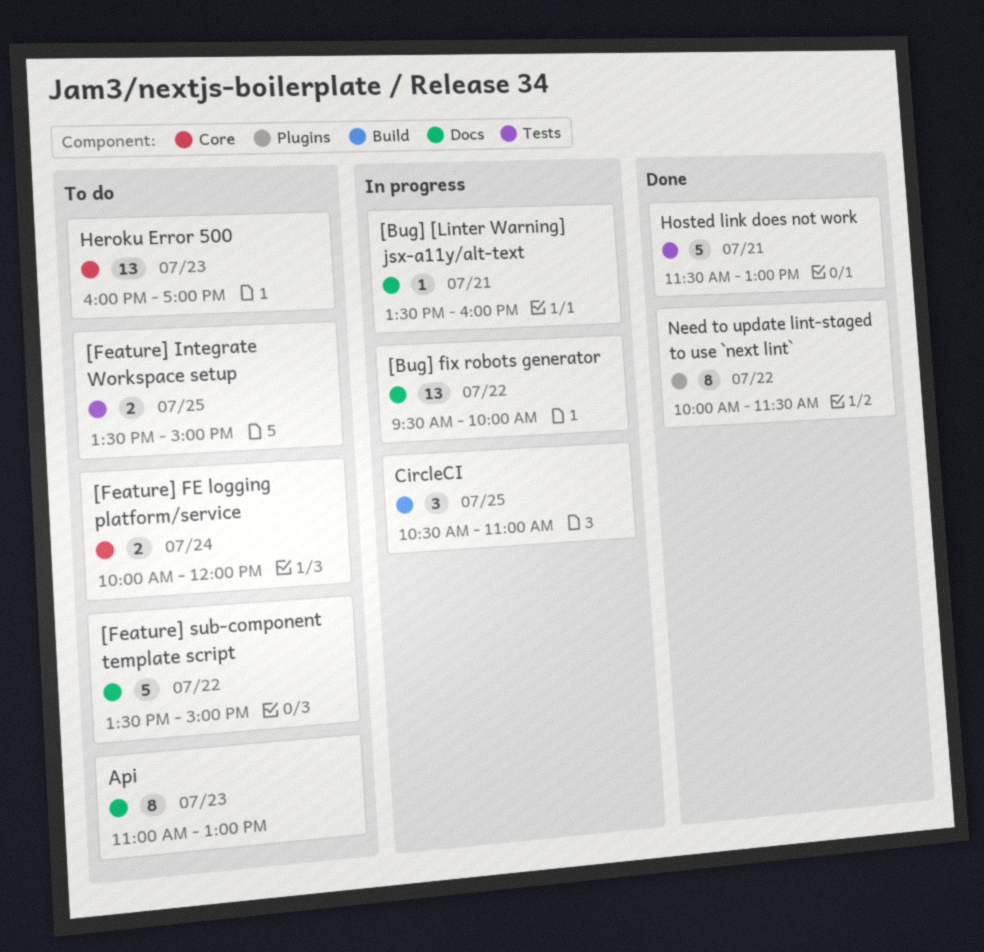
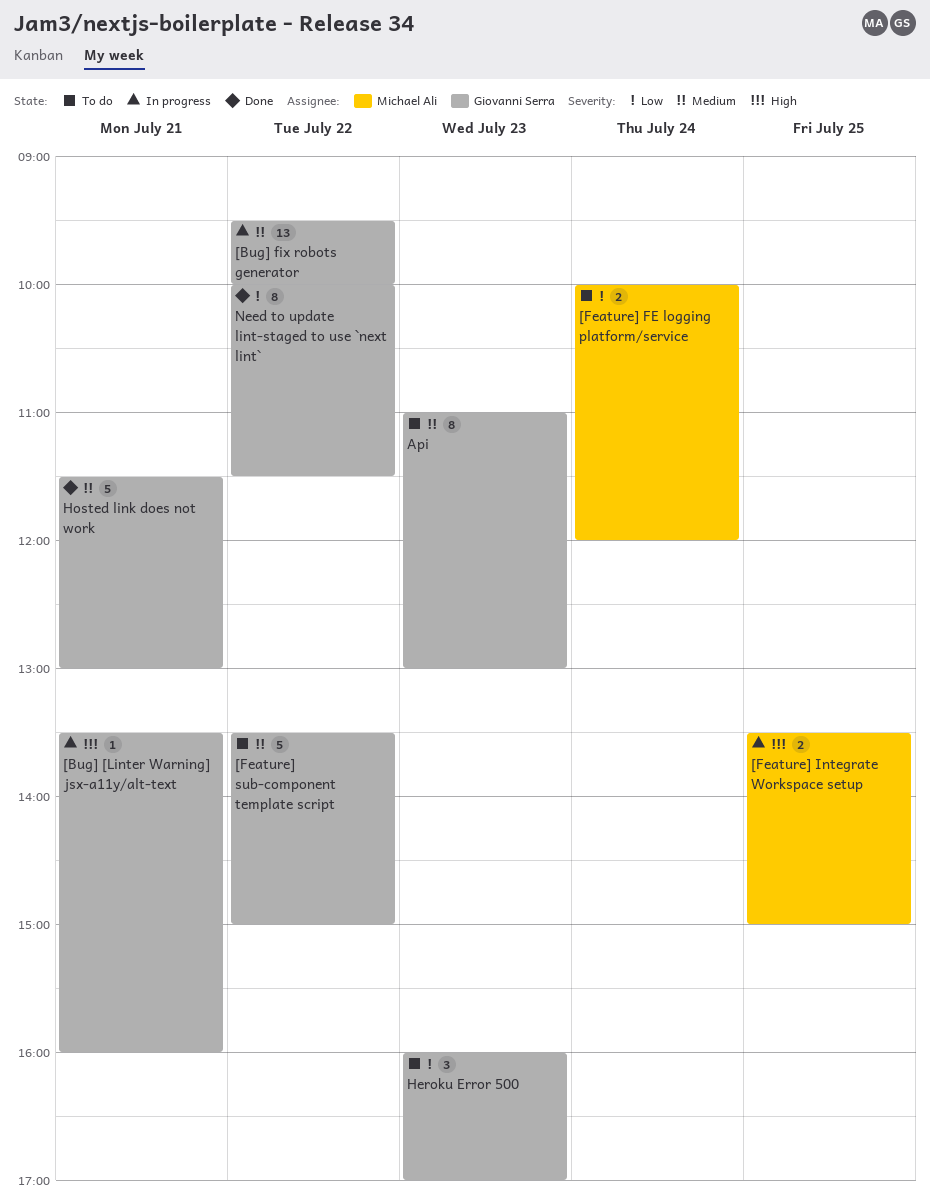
[Feature] Integrate Workspace setup, status: To do -> In progress
CircleCI: present -> none
Heroku Error 500, estimate: 13 -> 3

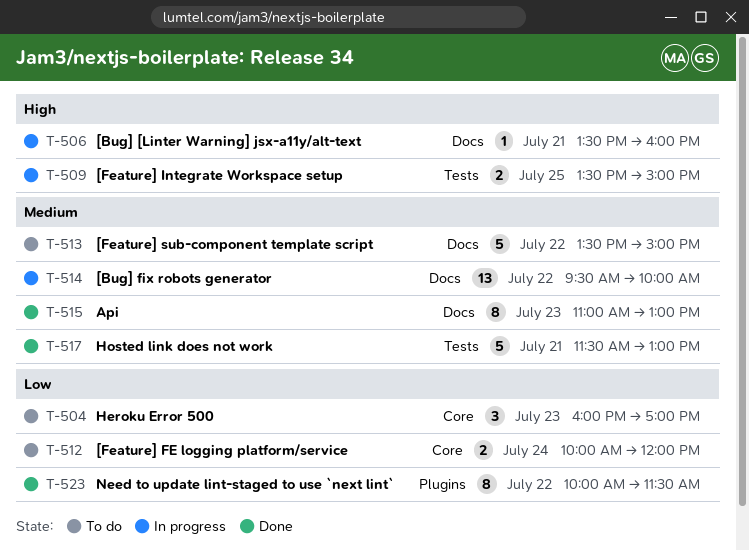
Api, status: To do -> Done

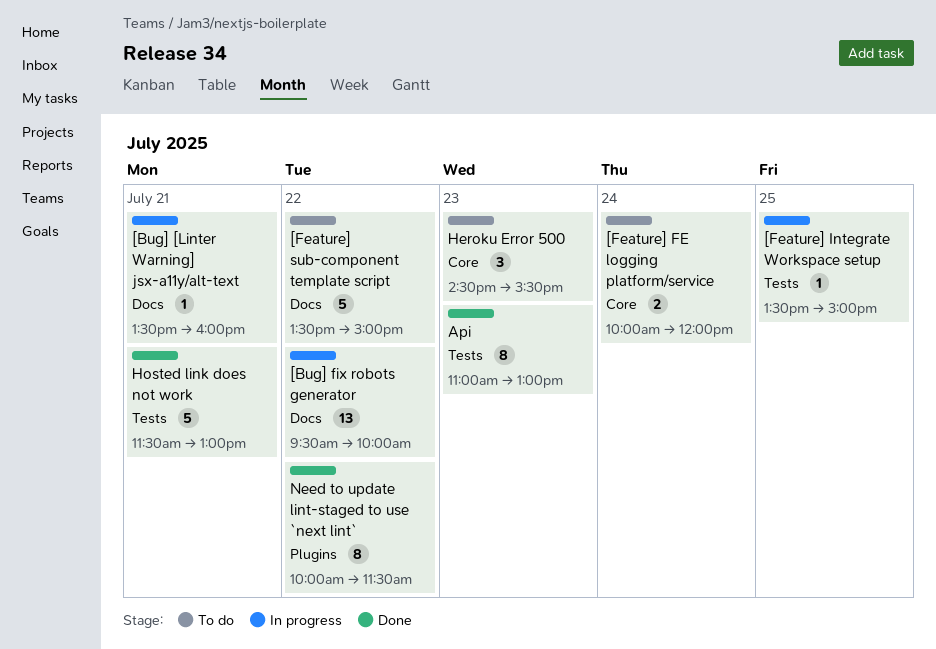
[Feature] Integrate Workspace setup, estimate: 2 -> 1
Api, label: Docs -> Tests
Heroku Error 500, begins: 16:00 -> 14:30
Heroku Error 500, ends: 17:00 -> 15:30

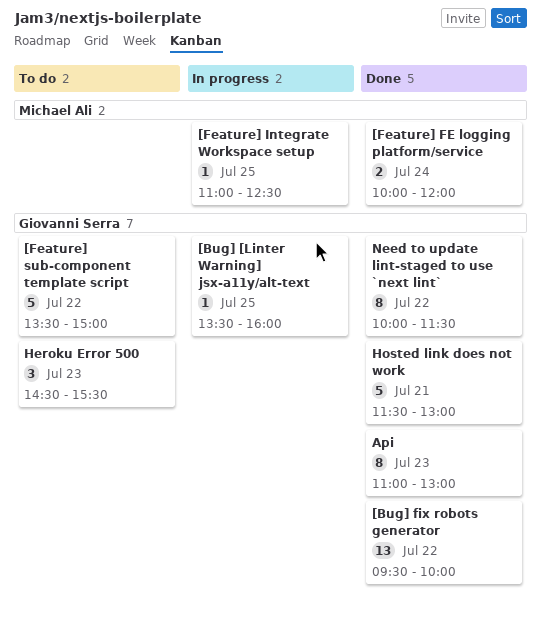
[Bug] [Linter Warning] jsx-a11y/alt-text, day: Jul 21 -> Jul 25
[Bug] fix robots generator, status: In progress -> Done
[Feature] FE logging platform/service, status: To do -> Done
[Feature] Integrate Workspace setup, begins: 13:30 -> 11:00
[Feature] Integrate Workspace setup, ends: 15:00 -> 12:30

